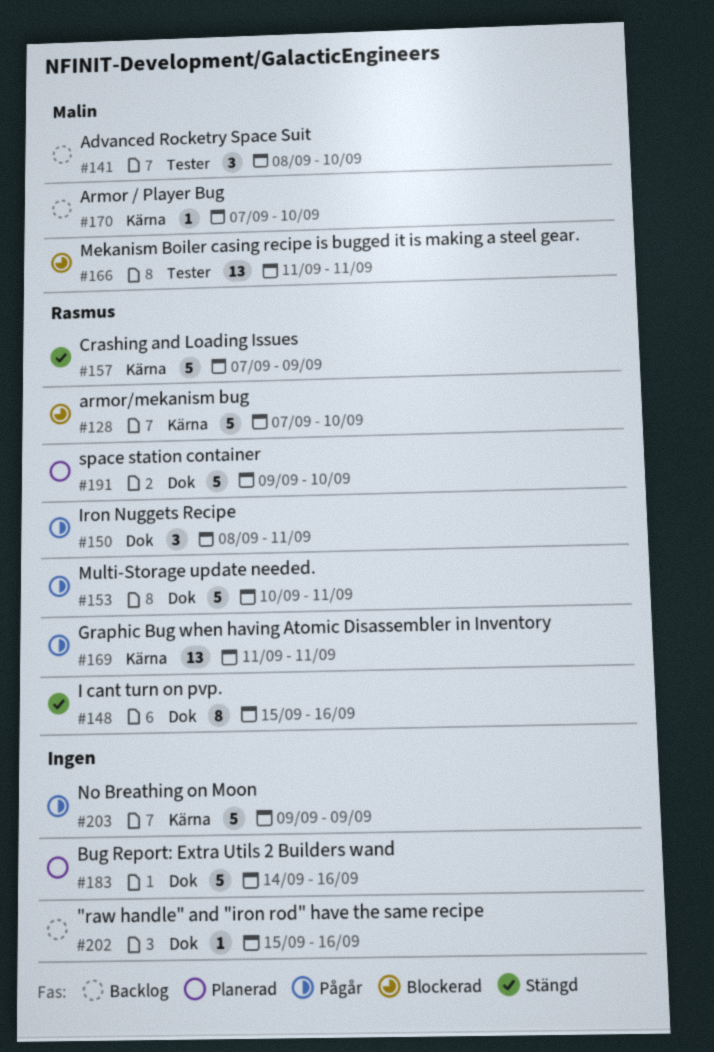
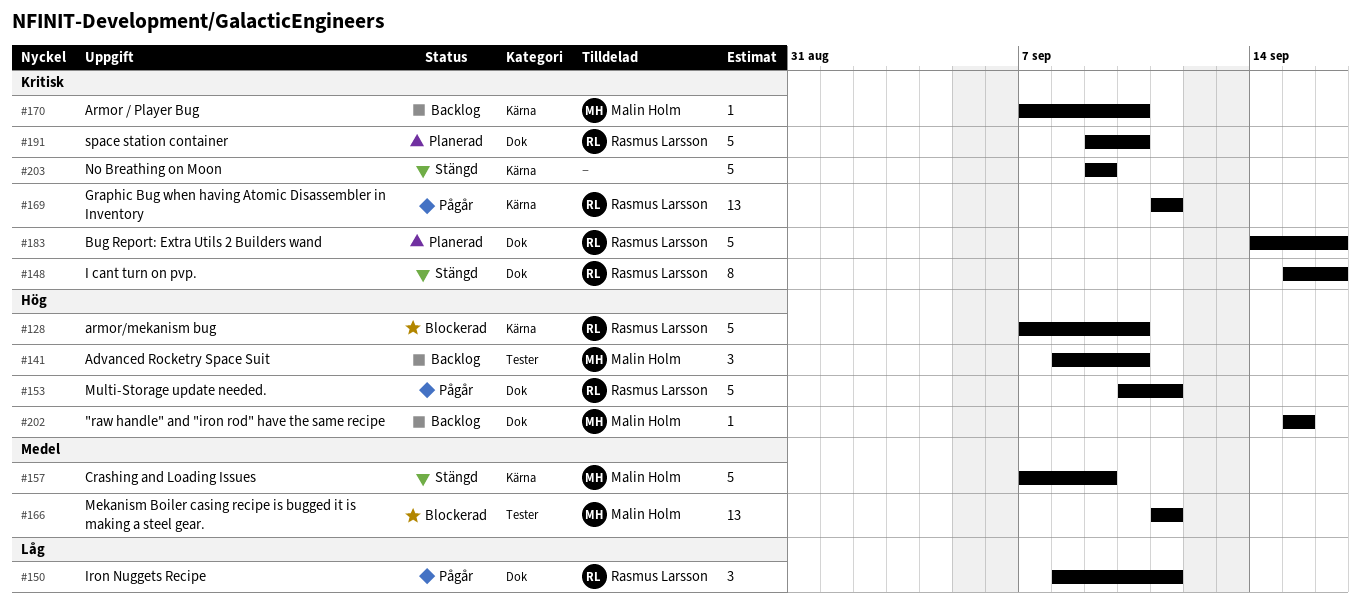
#157, owner: Rasmus Larsson -> Malin Holm
#183, owner: none -> Rasmus Larsson
#202, owner: none -> Malin Holm
#202, due: Sep 16 -> Sep 15
#203, status: Pågår -> Stängd

